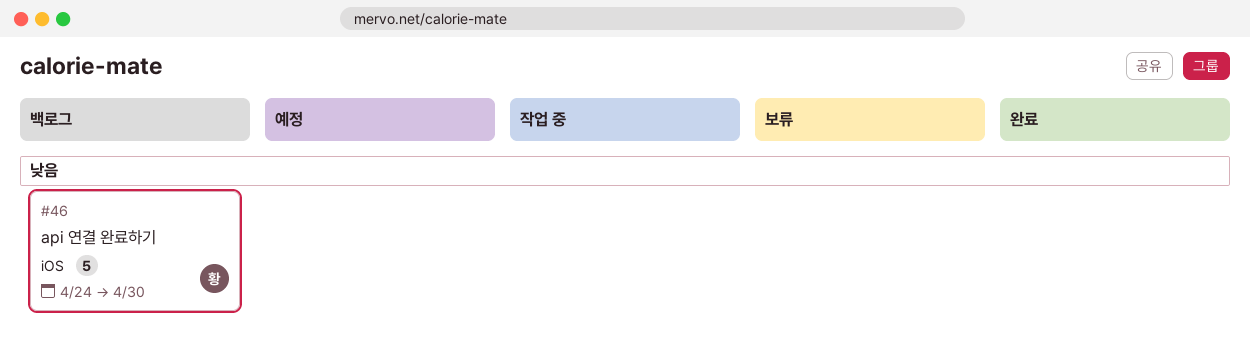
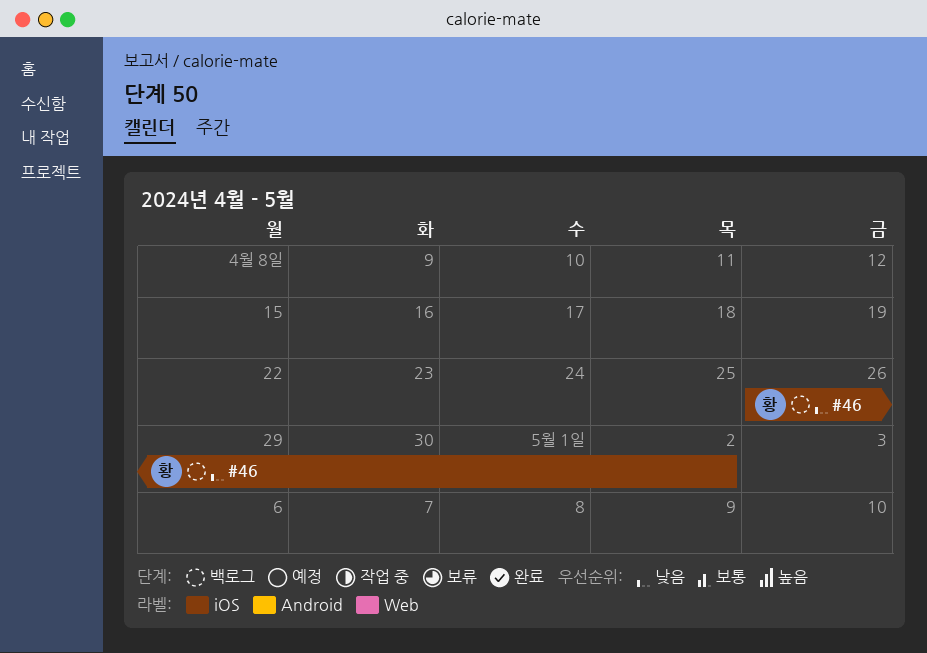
#46, start: Apr 24 -> Apr 26
#46, due: Apr 30 -> May 2

